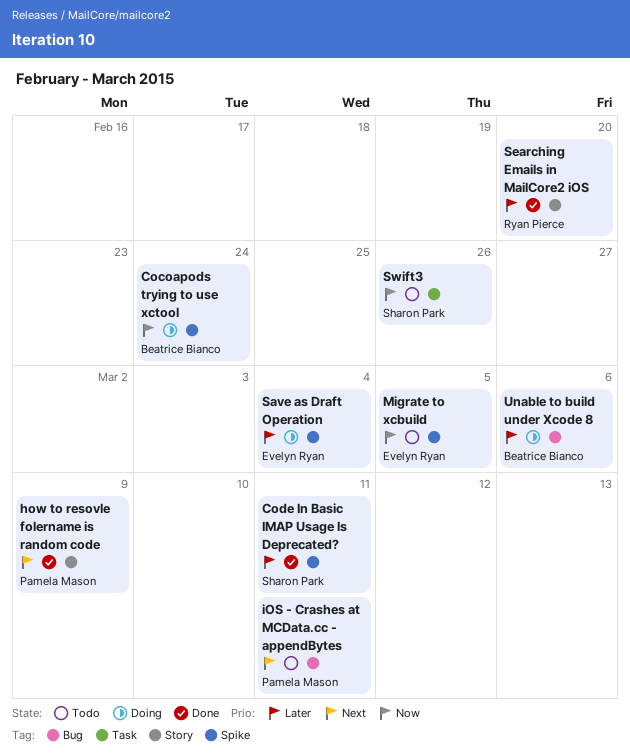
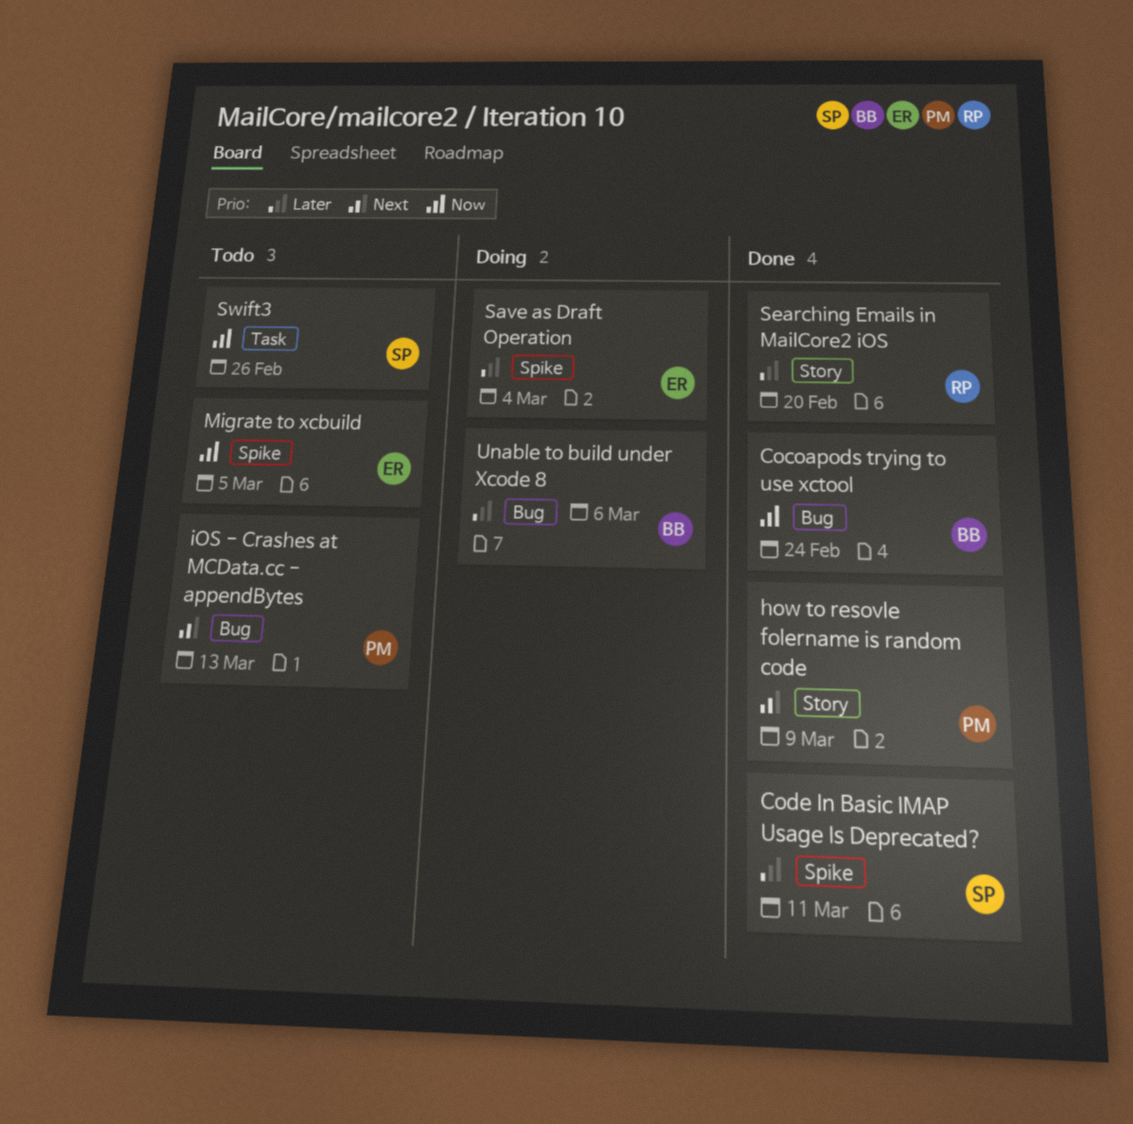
Cocoapods trying to use xctool, status: Doing -> Done
Cocoapods trying to use xctool, label: Spike -> Bug
iOS - Crashes at MCData.cc - appendBytes, due: Mar 11 -> Mar 13

